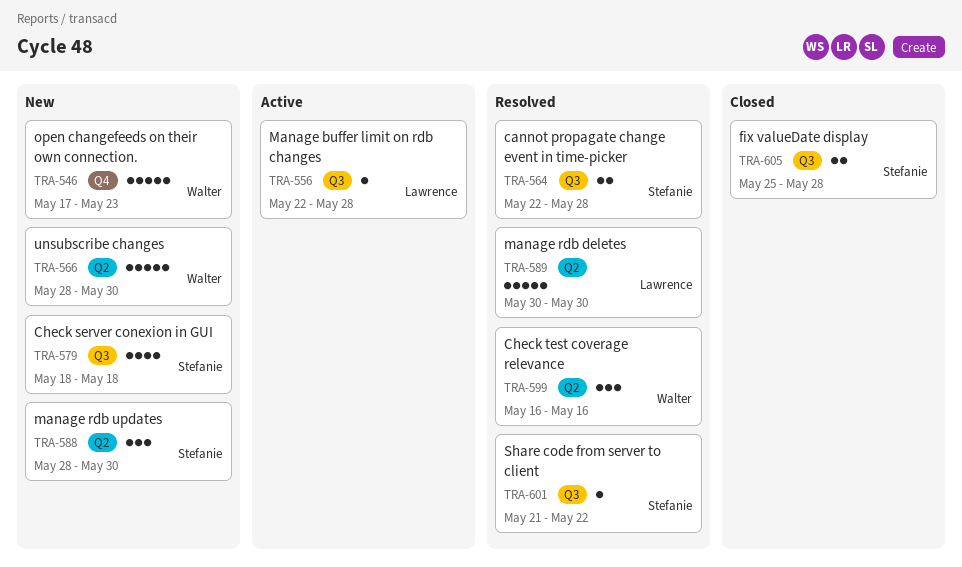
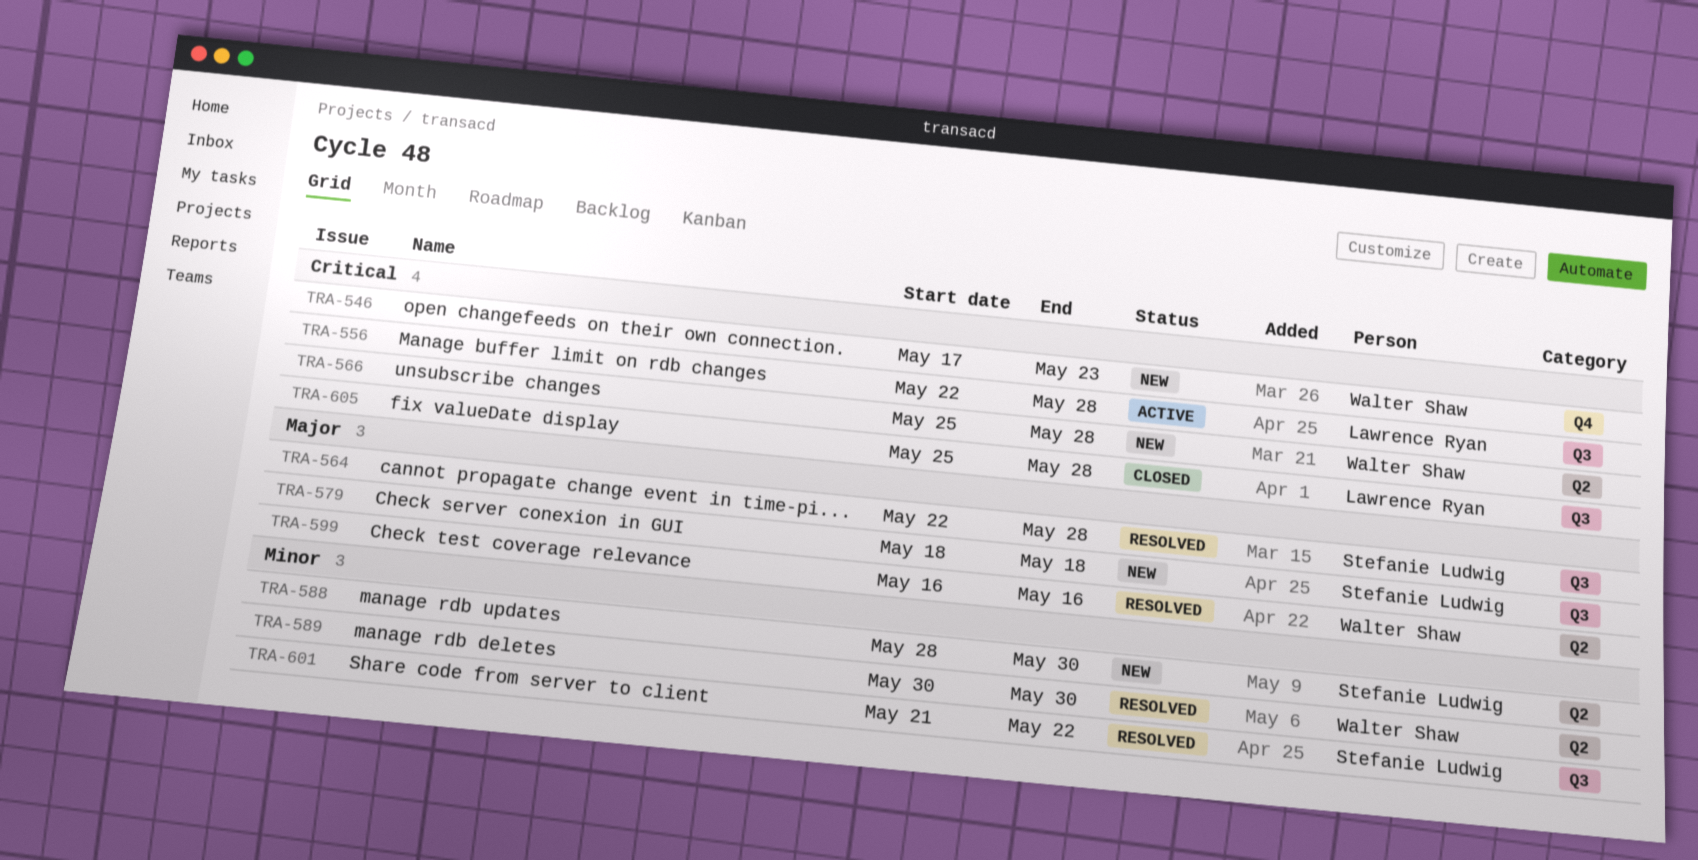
TRA-566, start: May 28 -> May 25
TRA-566, due: May 30 -> May 28
TRA-589, owner: Lawrence Ryan -> Walter Shaw
TRA-605, owner: Stefanie Ludwig -> Lawrence Ryan

